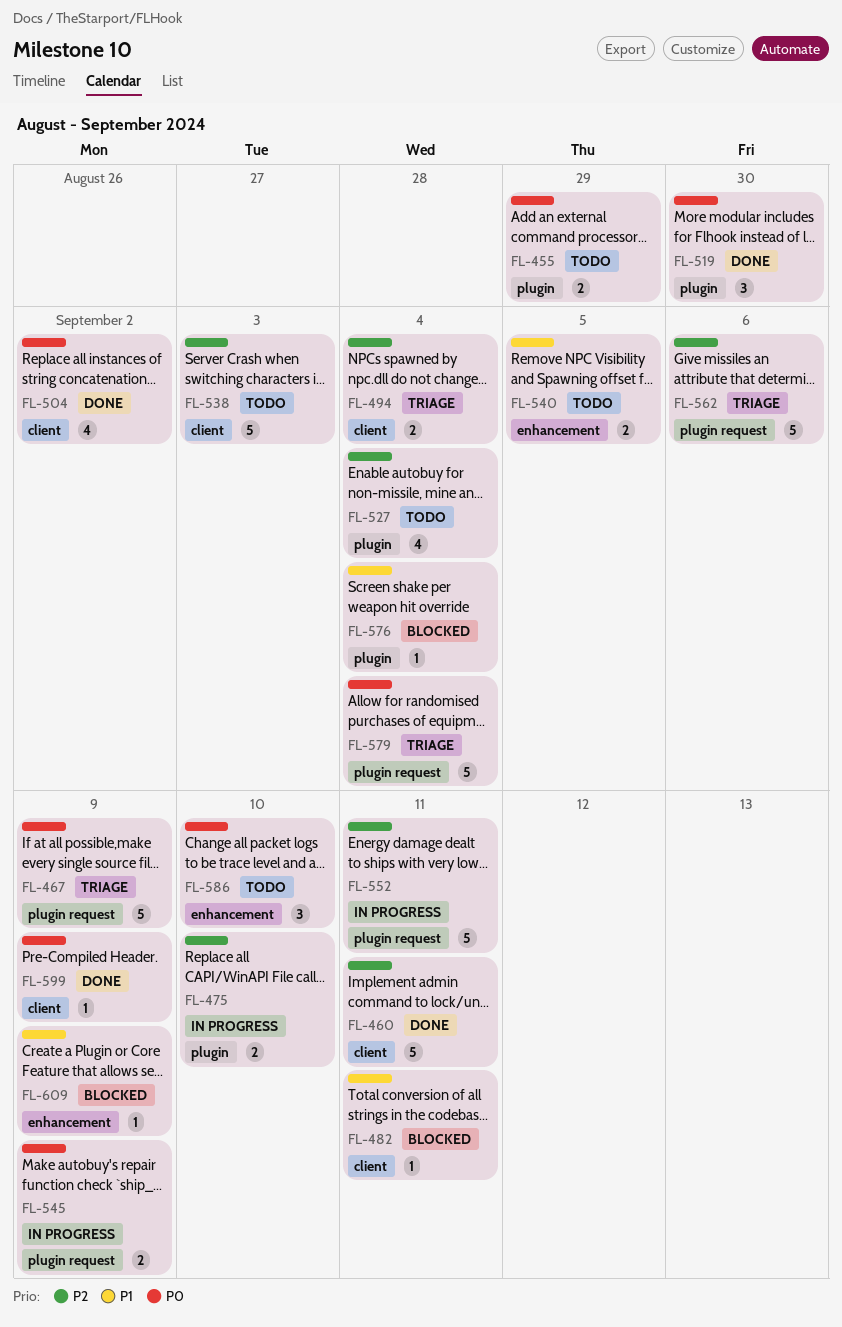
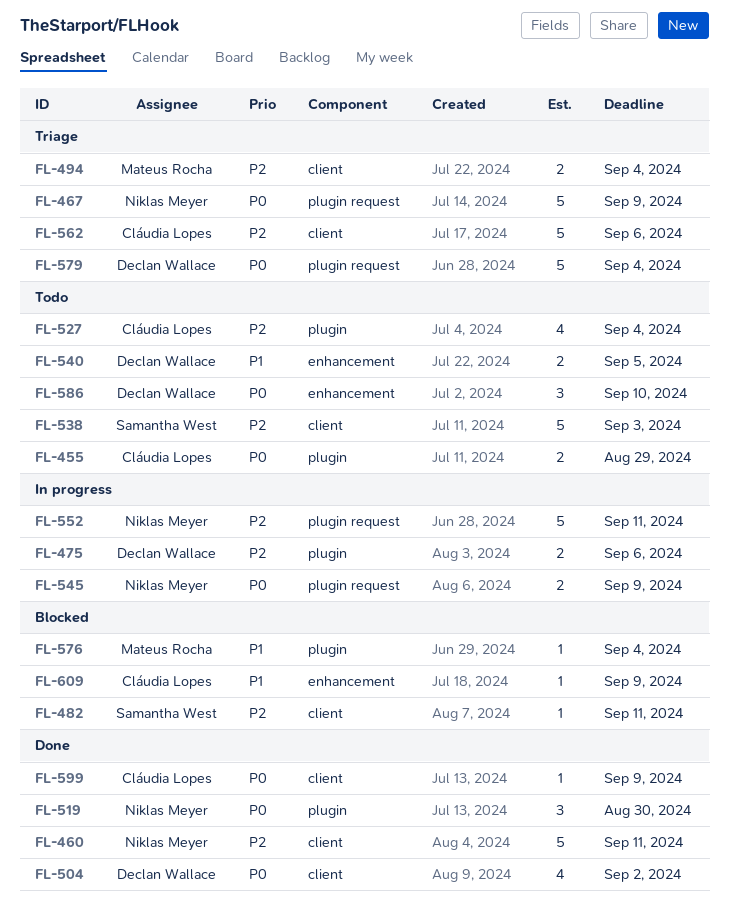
FL-475, due: Sep 10 -> Sep 6
FL-482, priority: P1 -> P2
FL-562, label: plugin request -> client

